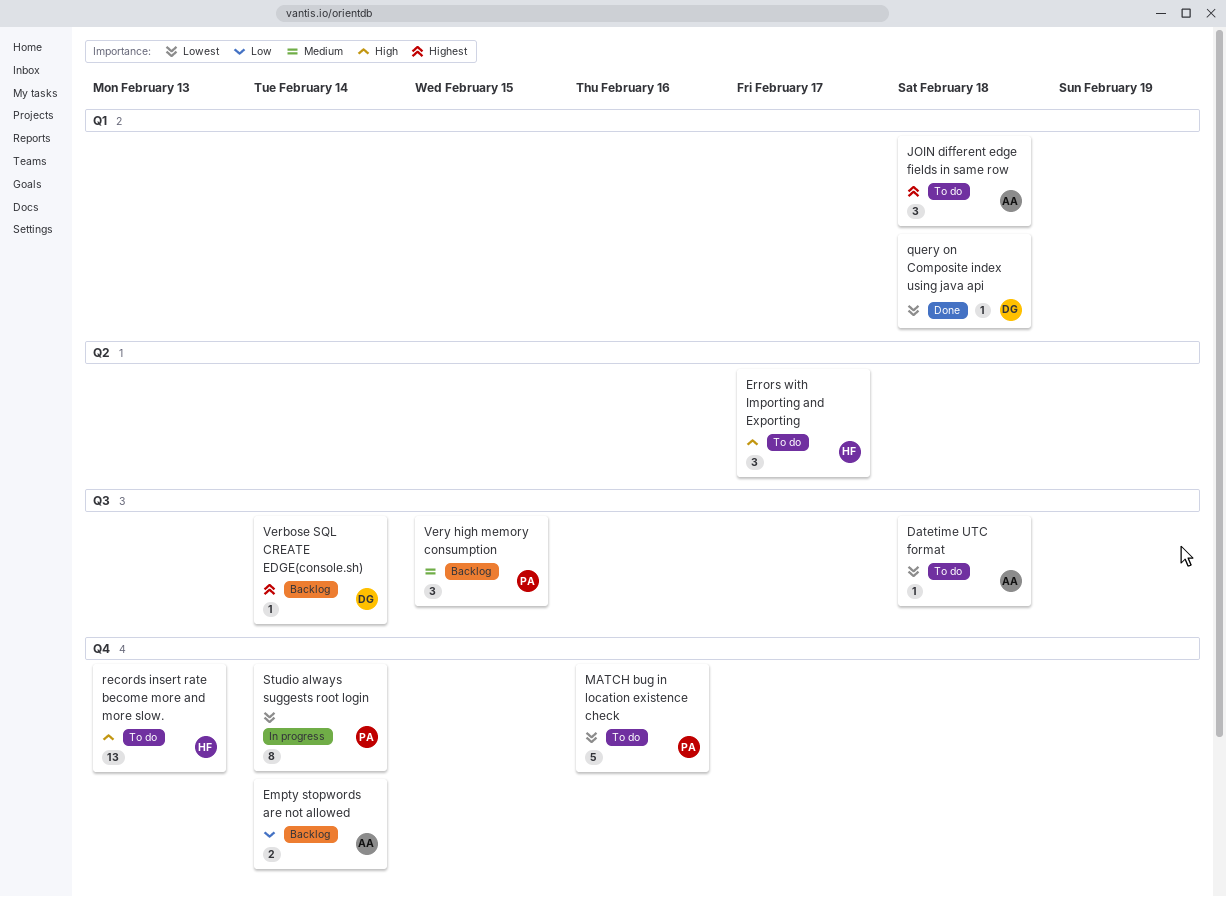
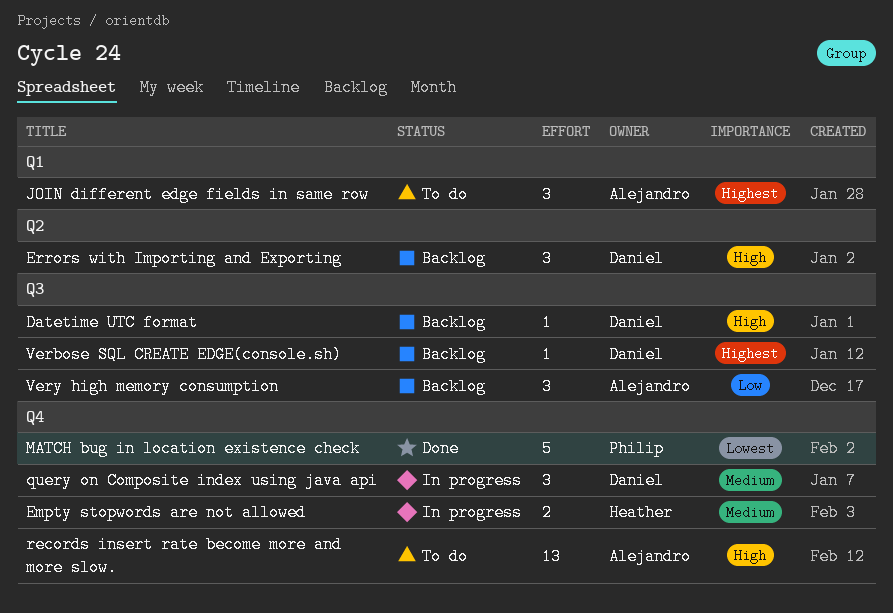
Datetime UTC format, status: To do -> Backlog
Datetime UTC format, owner: Alejandro -> Daniel
Datetime UTC format, priority: Lowest -> High
Empty stopwords are not allowed, status: Backlog -> In progress
Empty stopwords are not allowed, owner: Alejandro -> Heather
Empty stopwords are not allowed, priority: Low -> Medium
Errors with Importing and Exporting, status: To do -> Backlog
Errors with Importing and Exporting, owner: Heather -> Daniel
MATCH bug in location existence check, status: To do -> Done
query on Composite index using java api, status: Done -> In progress
query on Composite index using java api, priority: Lowest -> Medium
query on Composite index using java api, label: Q1 -> Q4
query on Composite index using java api, estimate: 1 -> 3
records insert rate become more and more slow., owner: Heather -> Alejandro
Studio always suggests root login: present -> none
Very high memory consumption, owner: Philip -> Alejandro
Very high memory consumption, priority: Medium -> Low

